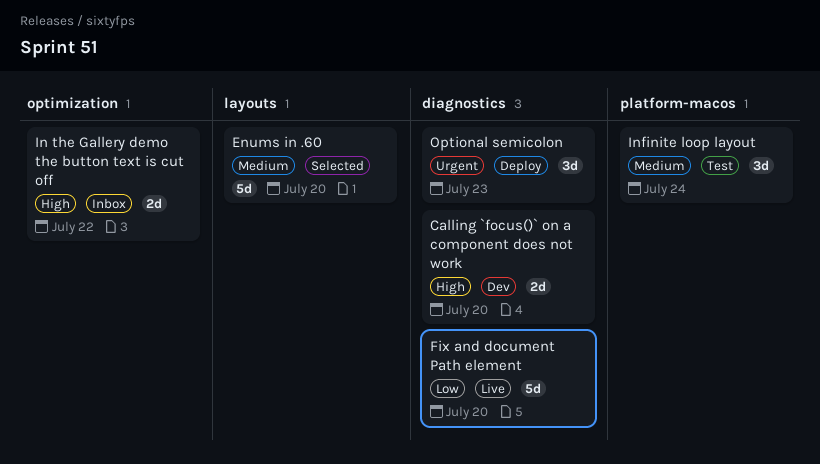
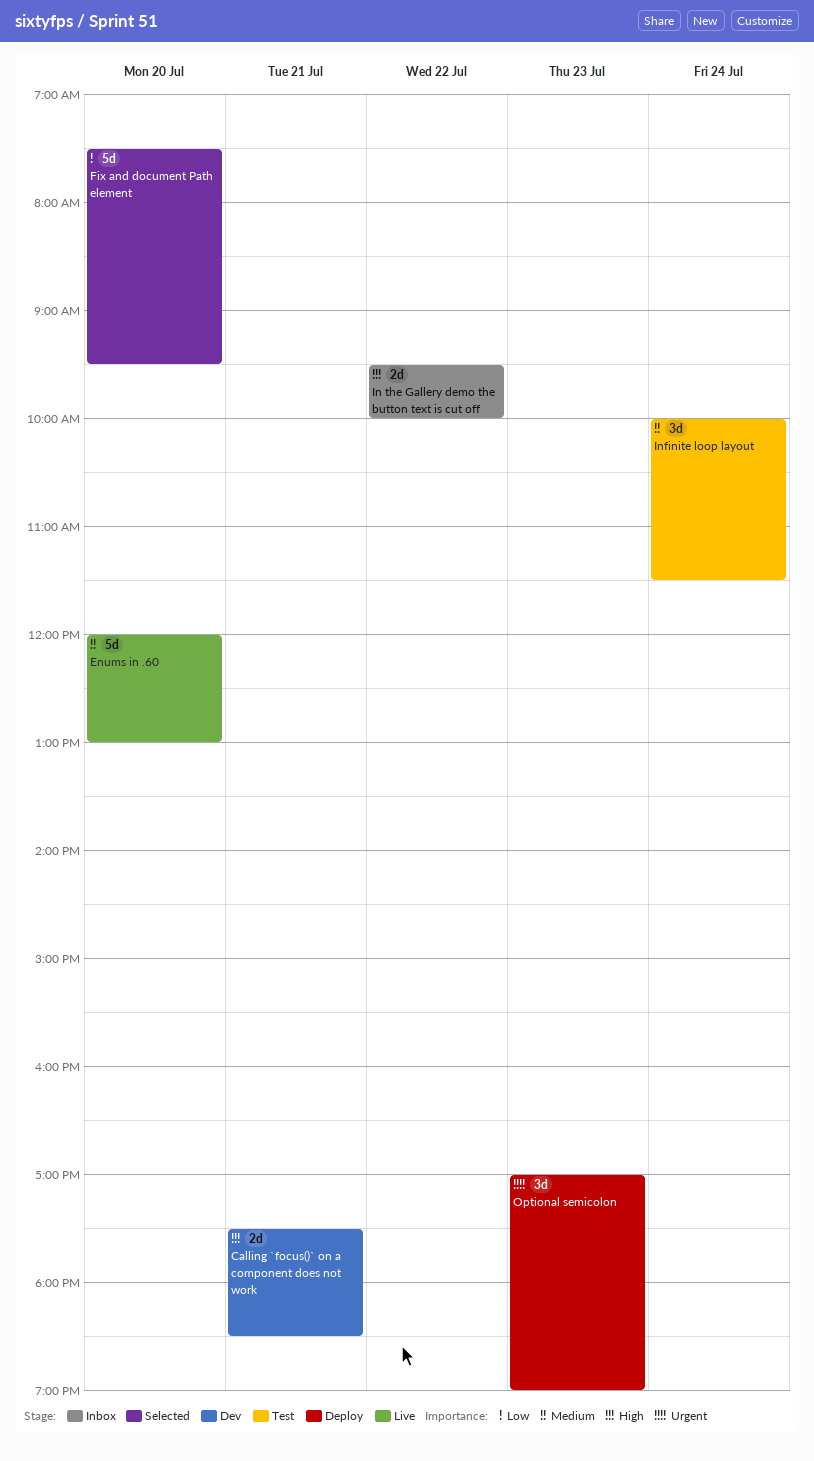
Calling `focus()` on a component does not work, day: Jul 20 -> Jul 21
Enums in .60, status: Selected -> Live
Fix and document Path element, status: Live -> Selected

